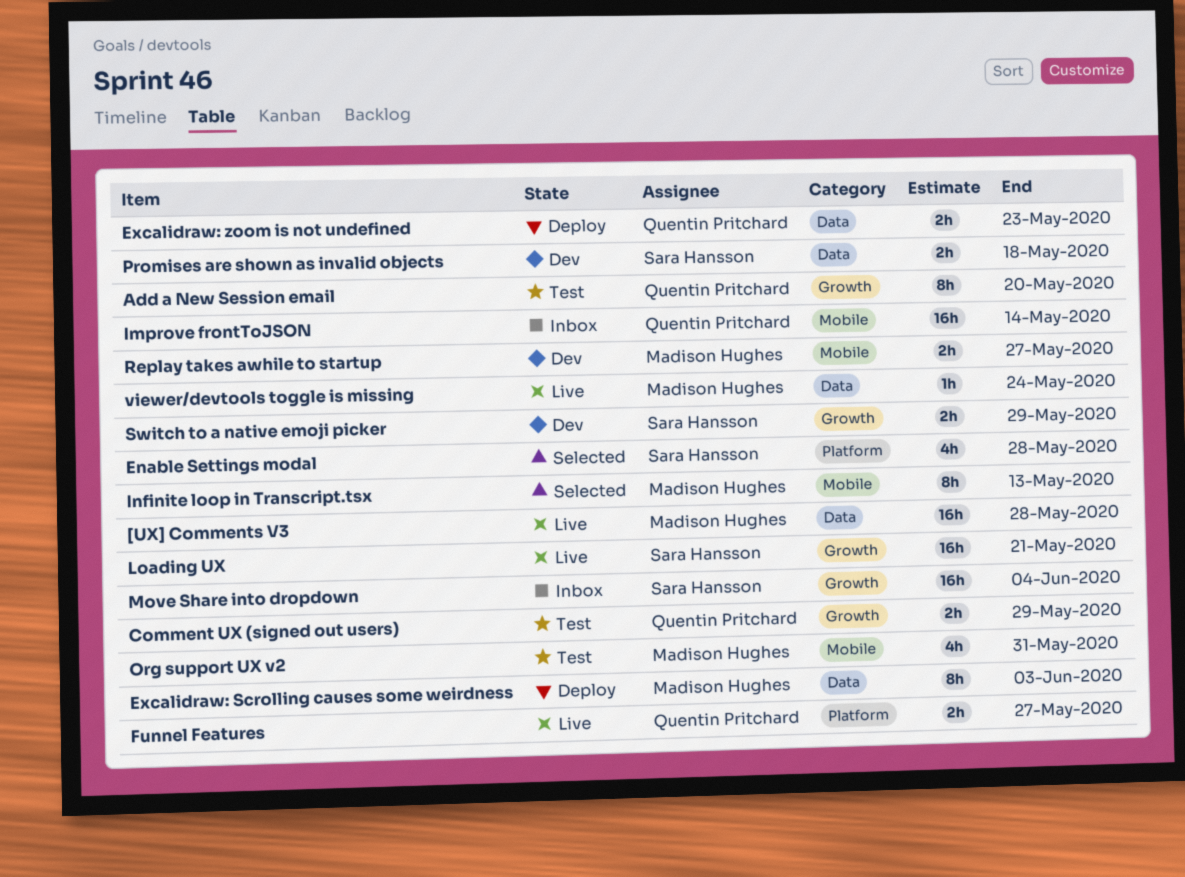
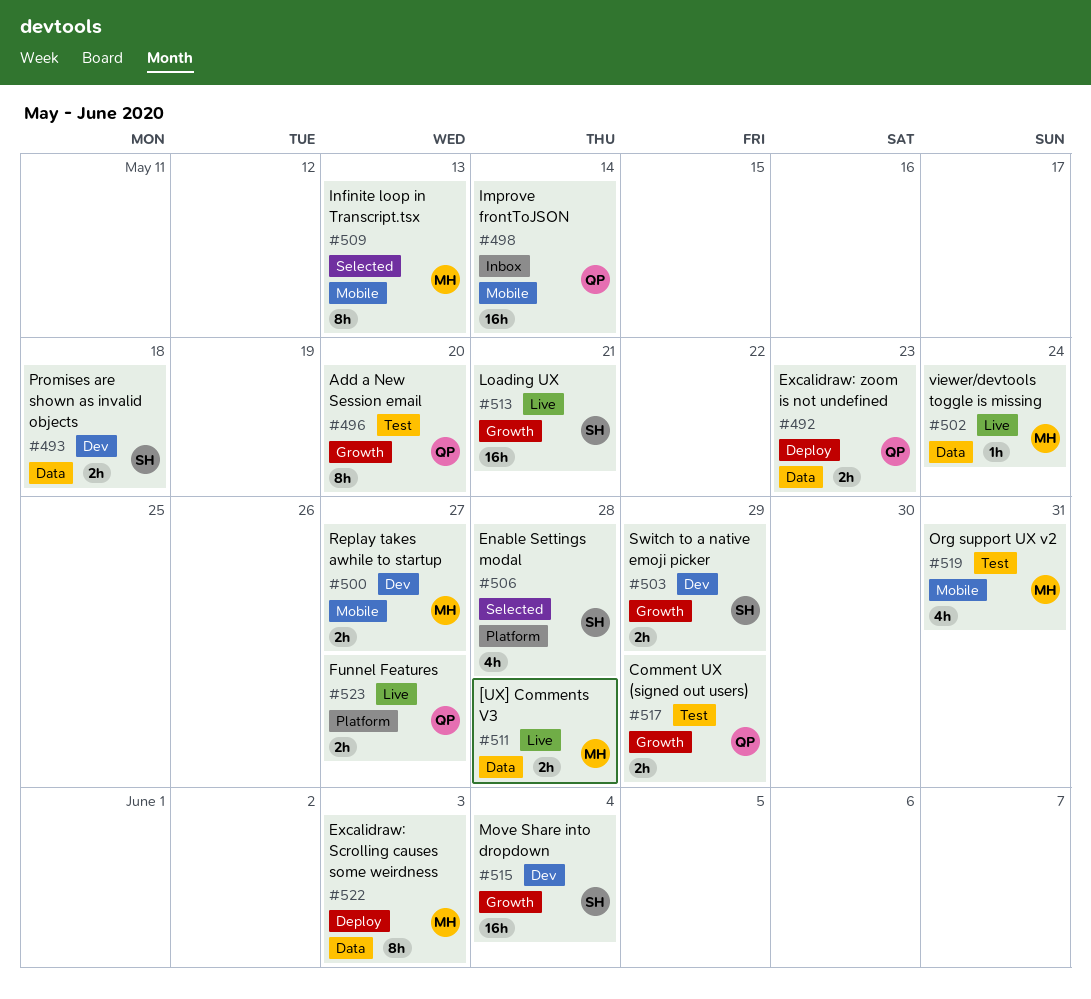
[UX] Comments V3, estimate: 16h -> 2h
Move Share into dropdown, status: Inbox -> Dev

